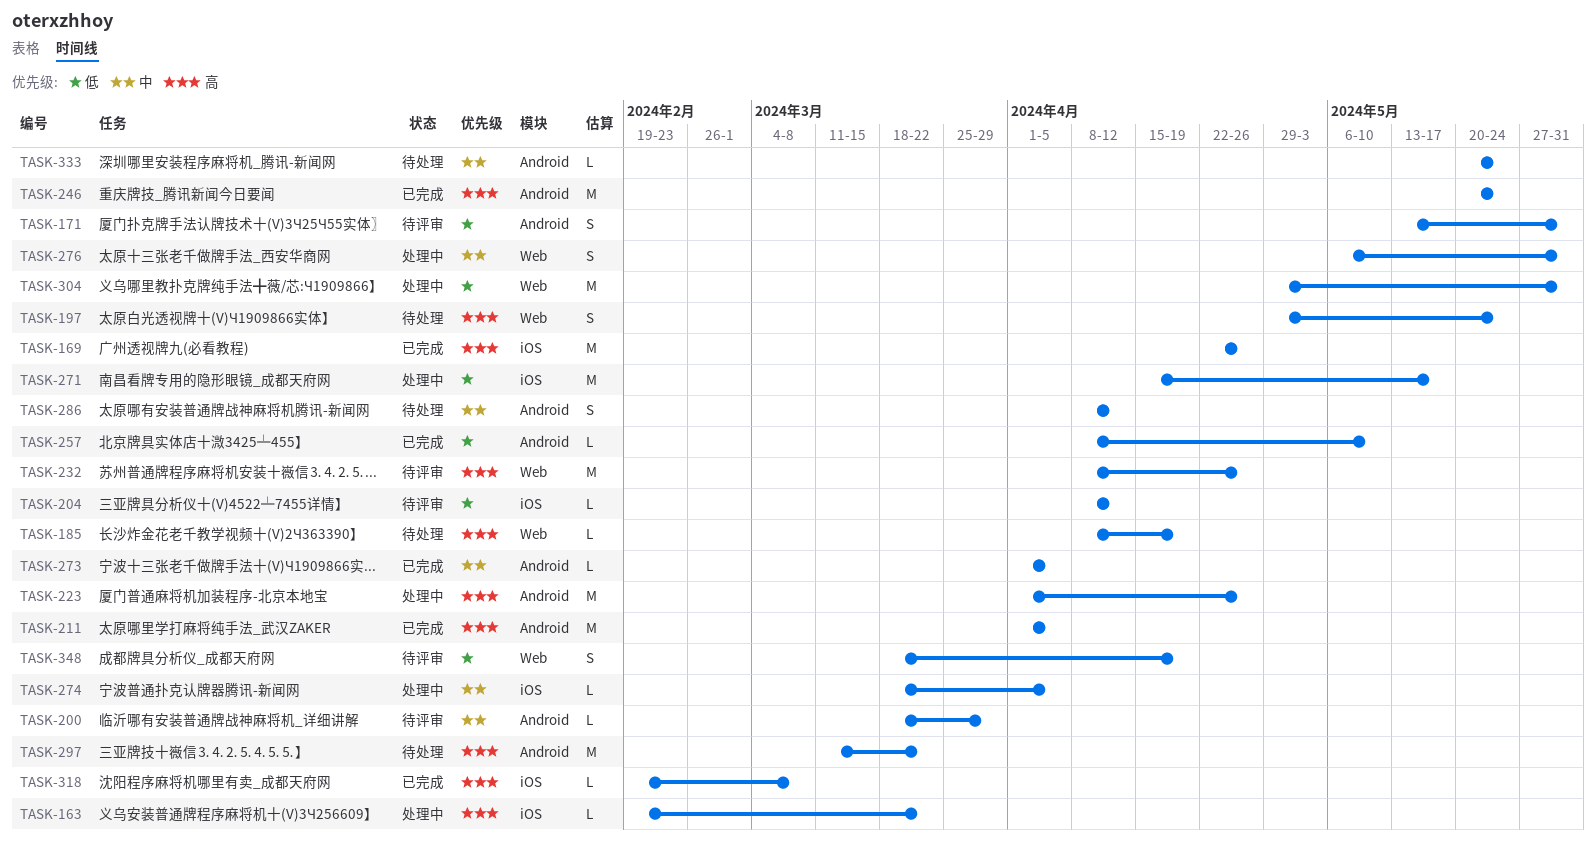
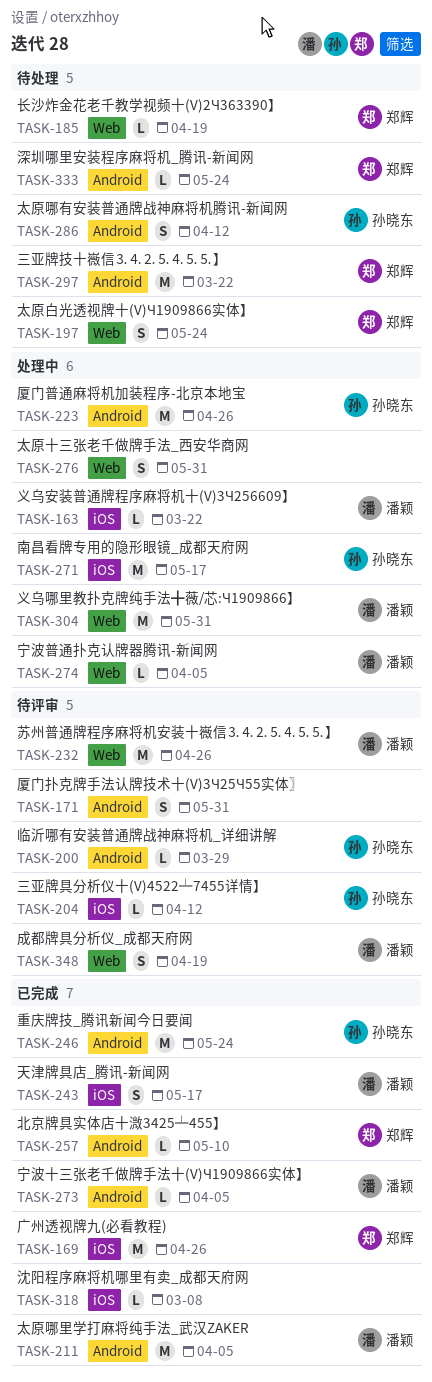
TASK-243: none -> present
TASK-274, label: iOS -> Web

